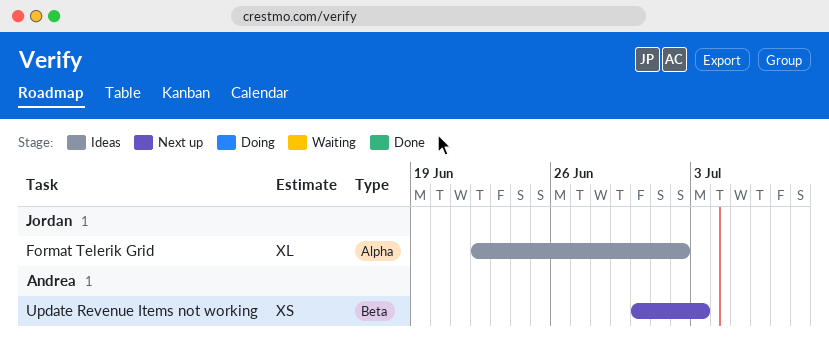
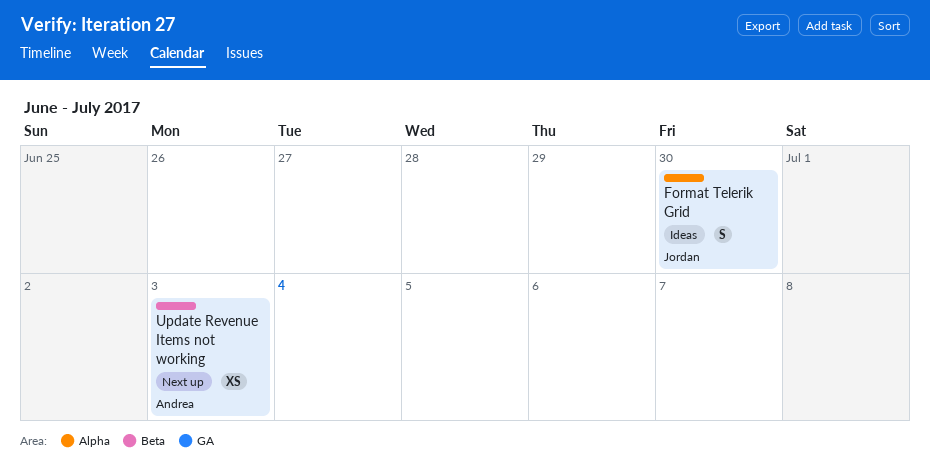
Format Telerik Grid, estimate: XL -> S
Format Telerik Grid, due: Jul 2 -> Jun 30

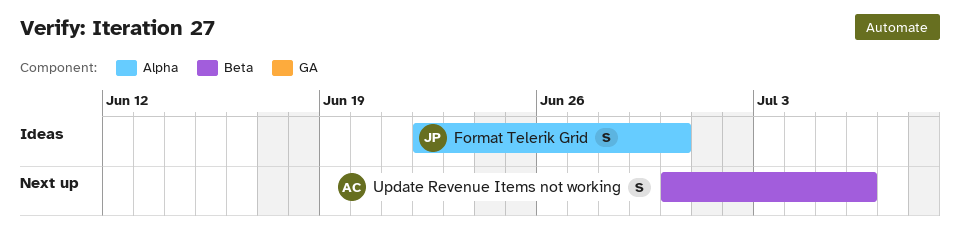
Update Revenue Items not working, estimate: XS -> S
Update Revenue Items not working, due: Jul 3 -> Jul 6

